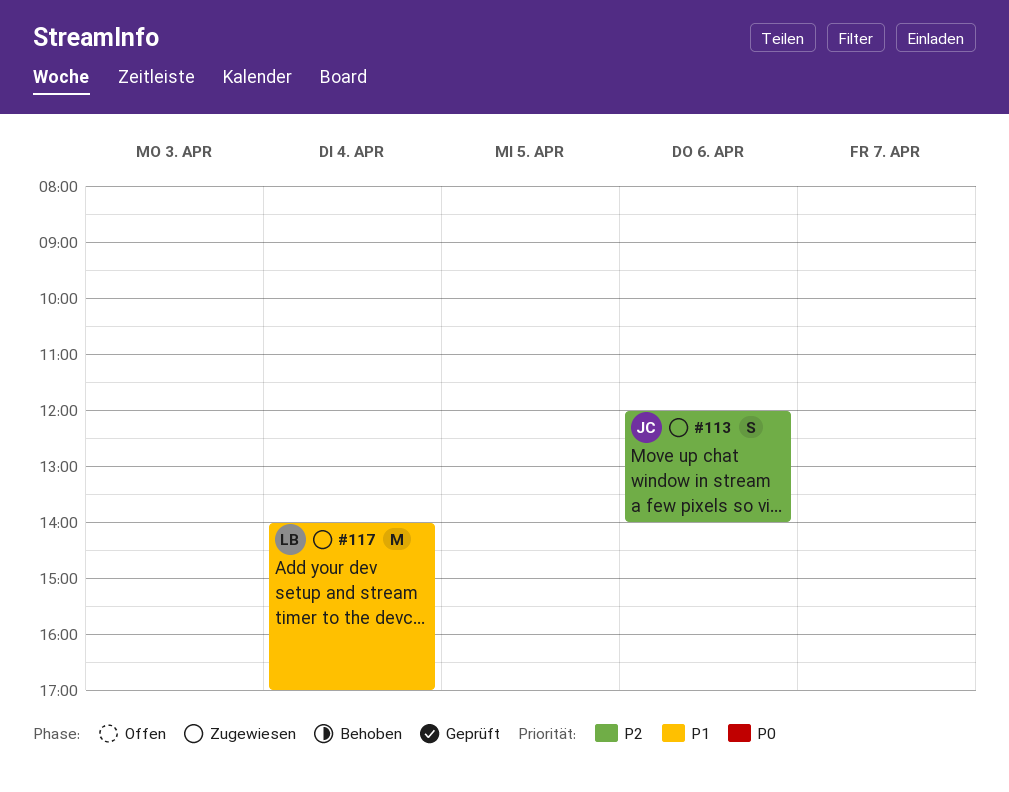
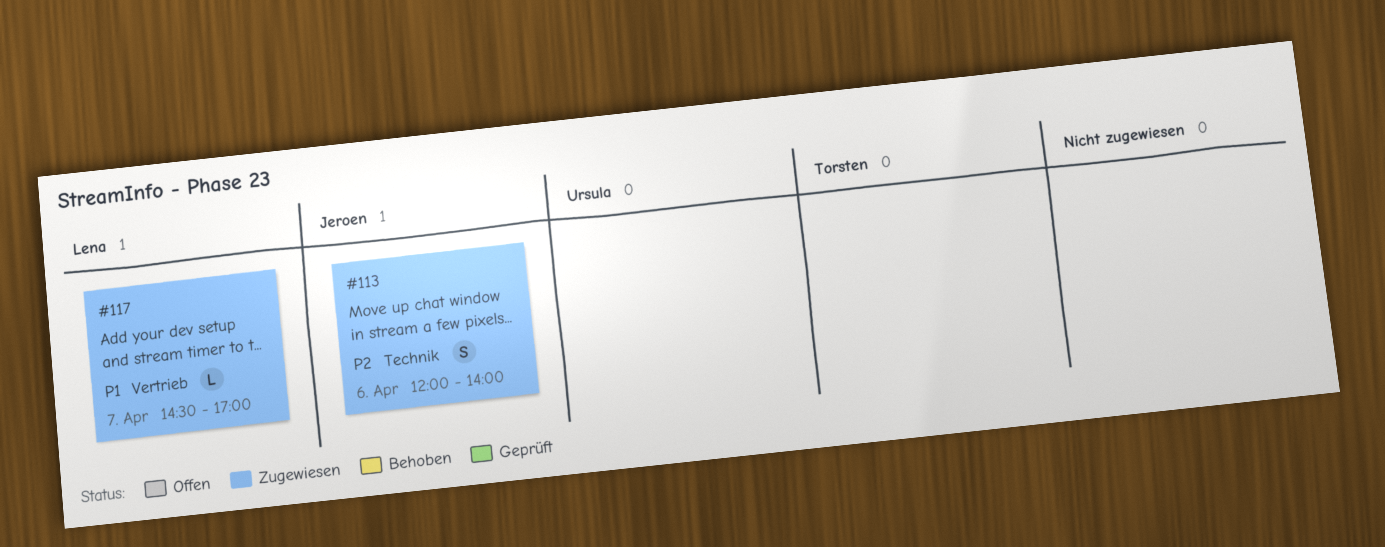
#117, estimate: M -> L
#117, day: Apr 4 -> Apr 7
#117, begins: 14:00 -> 14:30

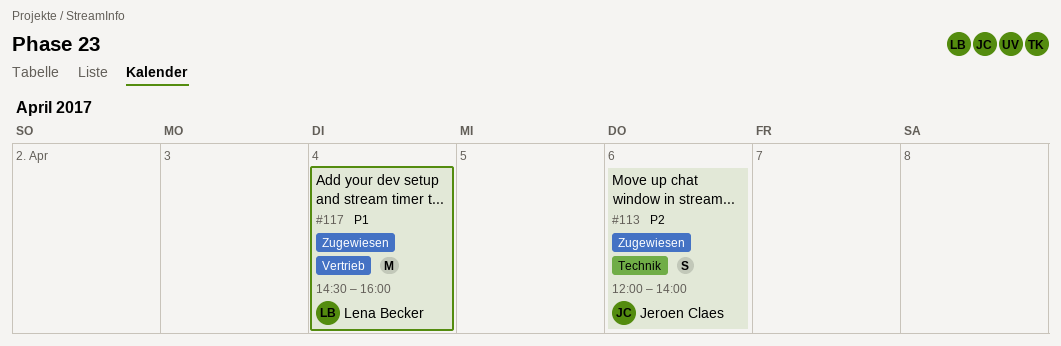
#117, estimate: L -> M
#117, day: Apr 7 -> Apr 4
#117, ends: 17:00 -> 16:00

